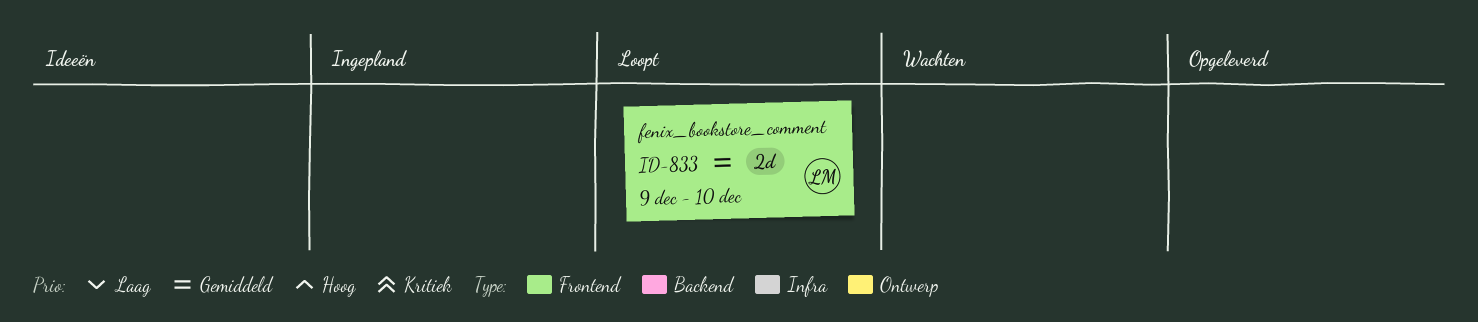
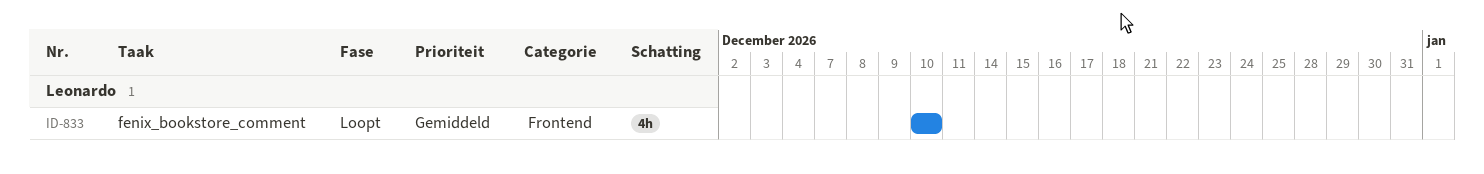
ID-833, estimate: 2d -> 4h
ID-833, start: Dec 9 -> Dec 10

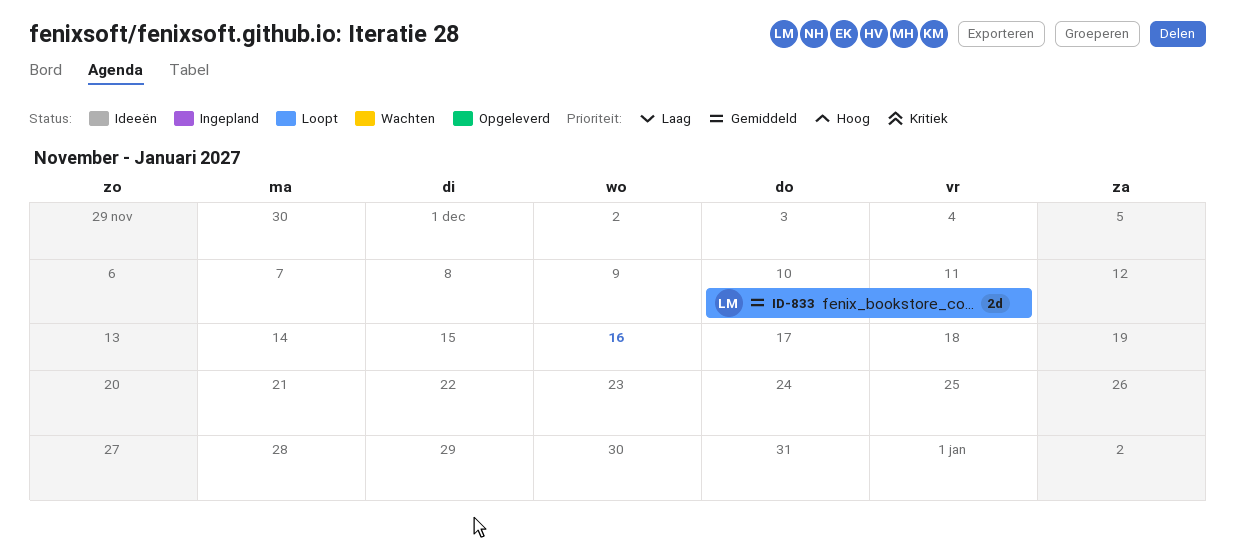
ID-833, estimate: 4h -> 2d
ID-833, due: Dec 10 -> Dec 11

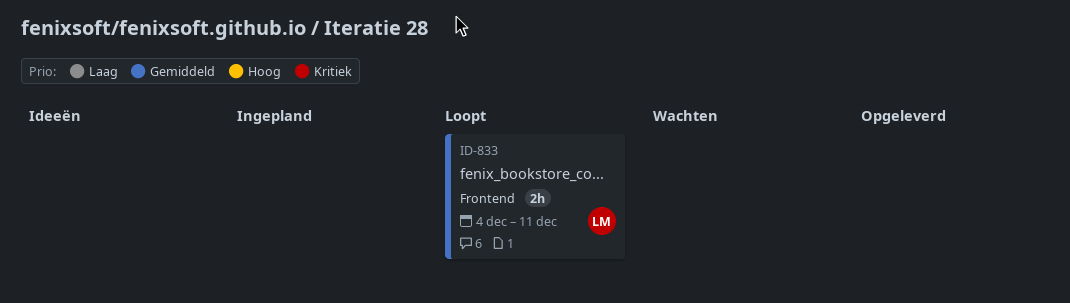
ID-833, estimate: 2d -> 2h
ID-833, start: Dec 10 -> Dec 4

